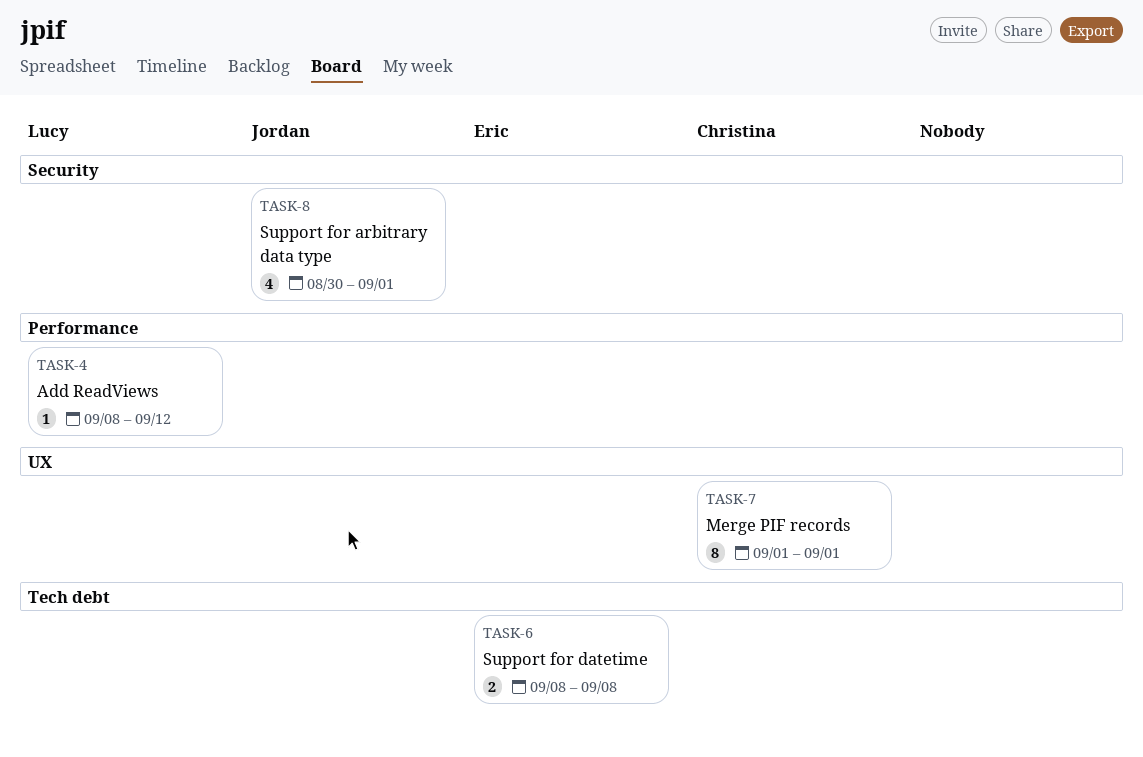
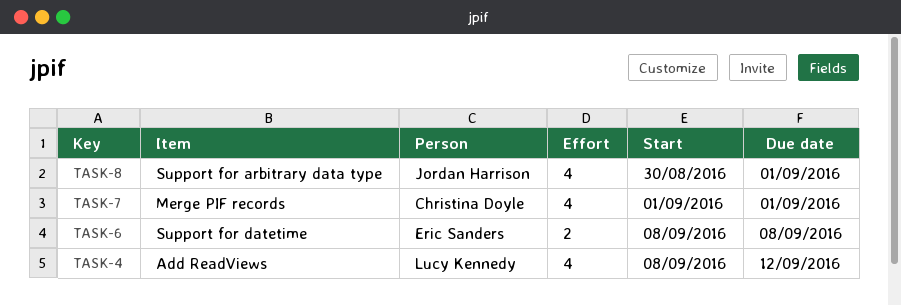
TASK-4, estimate: 1 -> 4
TASK-7, estimate: 8 -> 4

